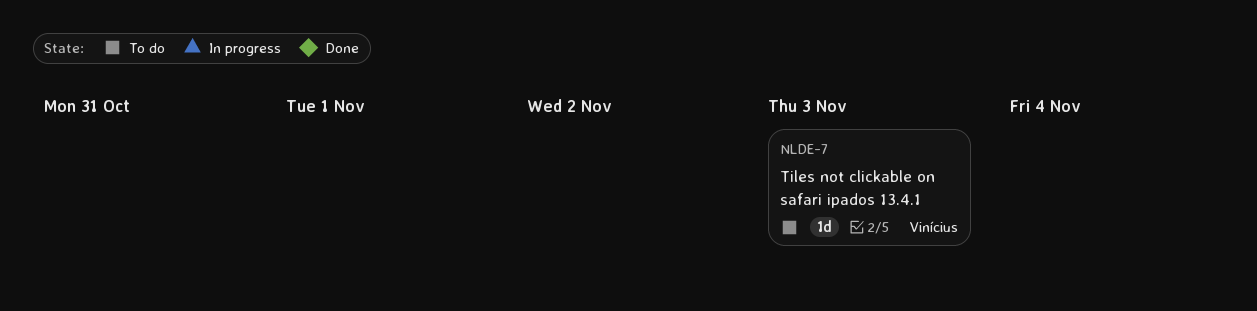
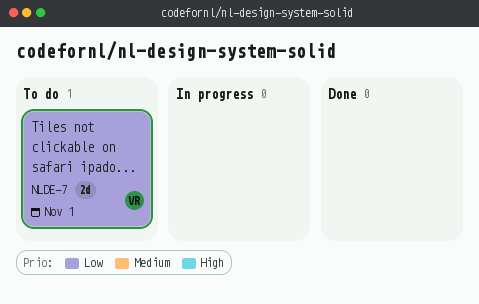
NLDE-7, estimate: 1d -> 2d
NLDE-7, due: Nov 3 -> Nov 1

